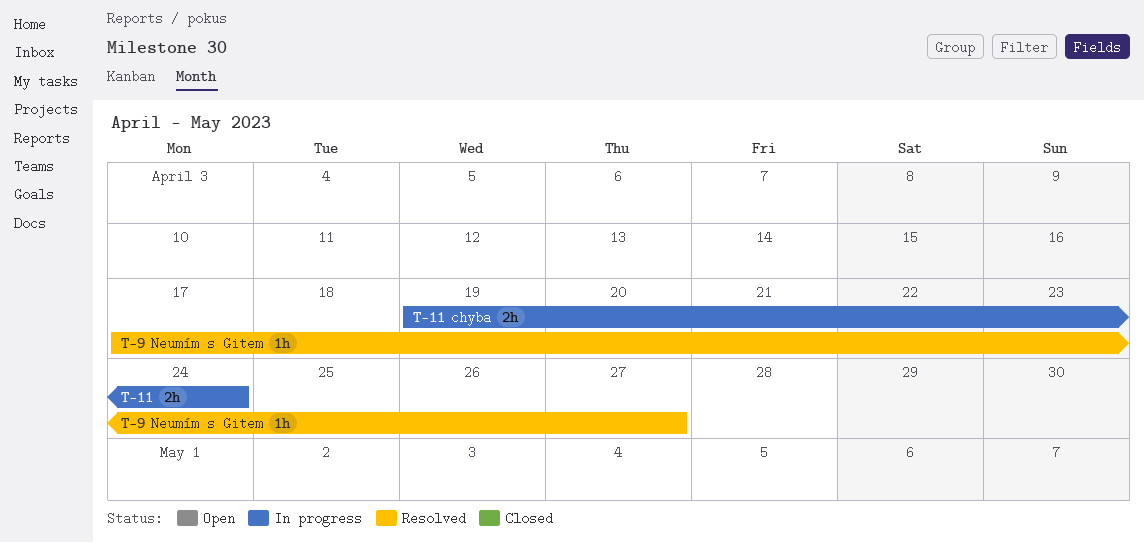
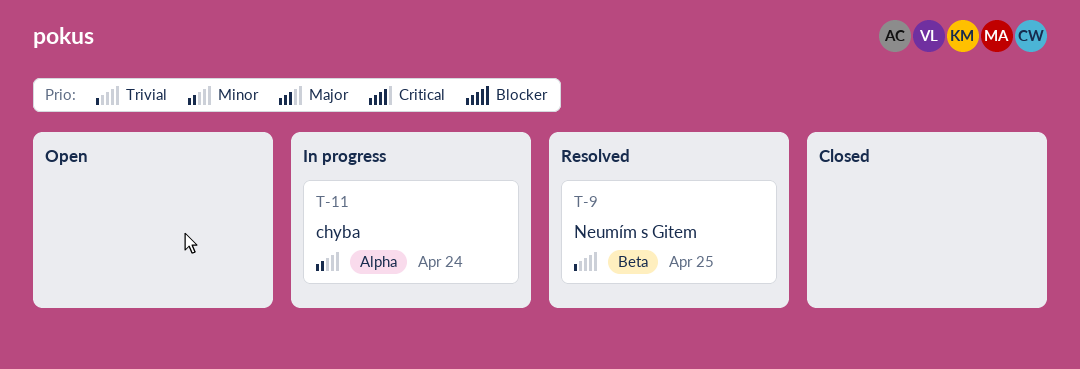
T-9, due: Apr 27 -> Apr 25

